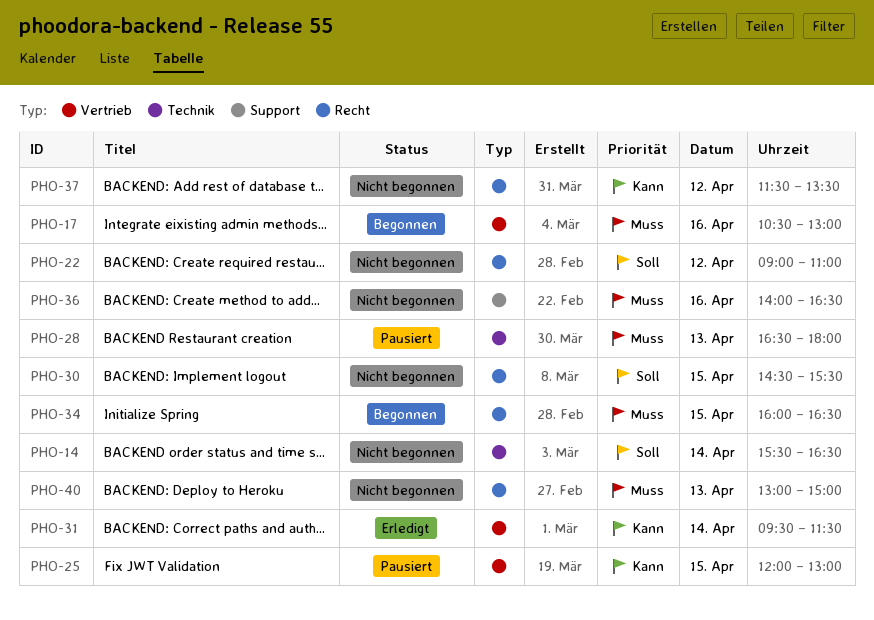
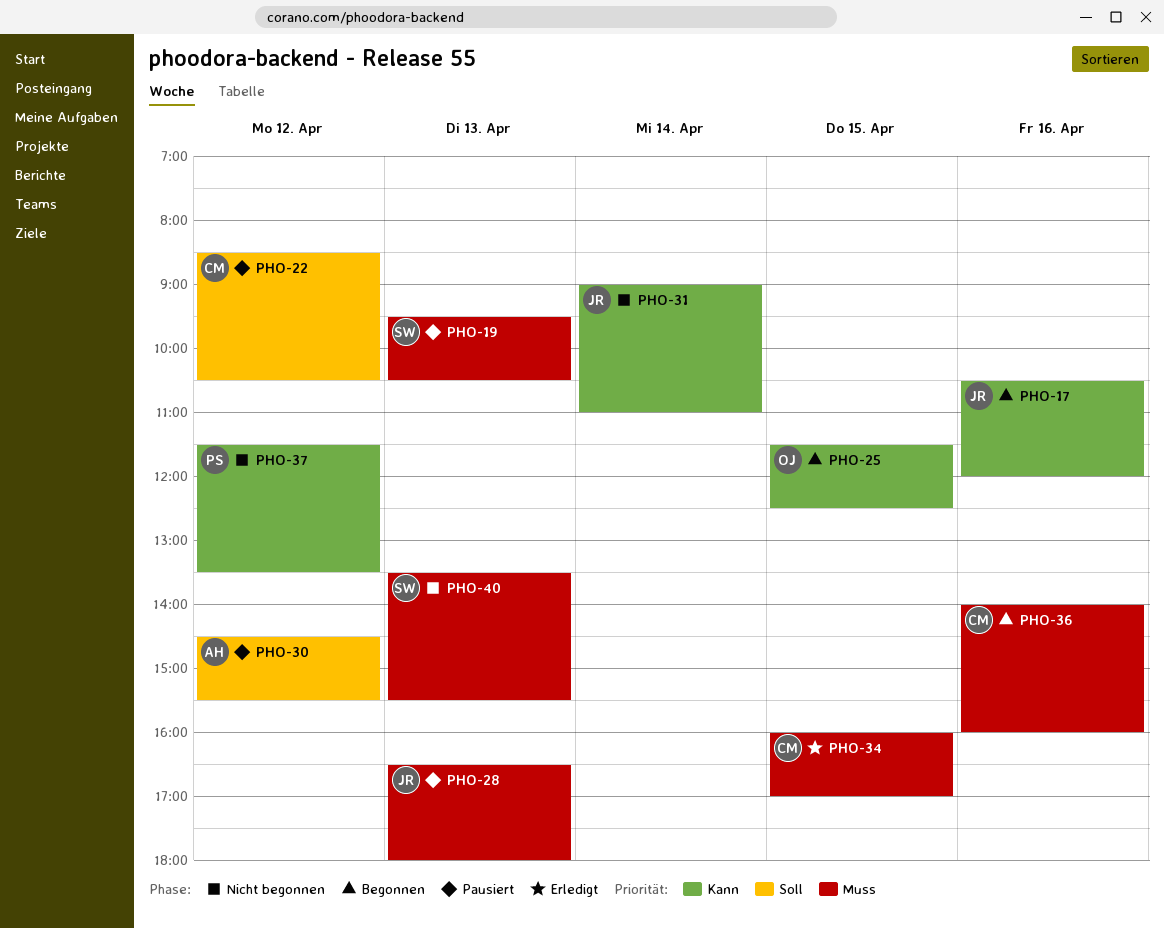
PHO-14: present -> none
PHO-17, priority: Muss -> Kann
PHO-17, ends: 13:00 -> 12:00
PHO-19: none -> present
PHO-22, status: Nicht begonnen -> Pausiert
PHO-22, begins: 09:00 -> 08:30
PHO-22, ends: 11:00 -> 10:30
PHO-25, status: Pausiert -> Begonnen
PHO-25, begins: 12:00 -> 11:30
PHO-25, ends: 13:00 -> 12:30
PHO-30, status: Nicht begonnen -> Pausiert
PHO-30, day: Apr 15 -> Apr 12
PHO-31, status: Erledigt -> Nicht begonnen
PHO-31, begins: 09:30 -> 09:00
PHO-31, ends: 11:30 -> 11:00
PHO-34, status: Begonnen -> Erledigt
PHO-34, ends: 16:30 -> 17:00
PHO-36, status: Nicht begonnen -> Begonnen
PHO-36, ends: 16:30 -> 16:00
PHO-40, begins: 13:00 -> 13:30
PHO-40, ends: 15:00 -> 15:30

